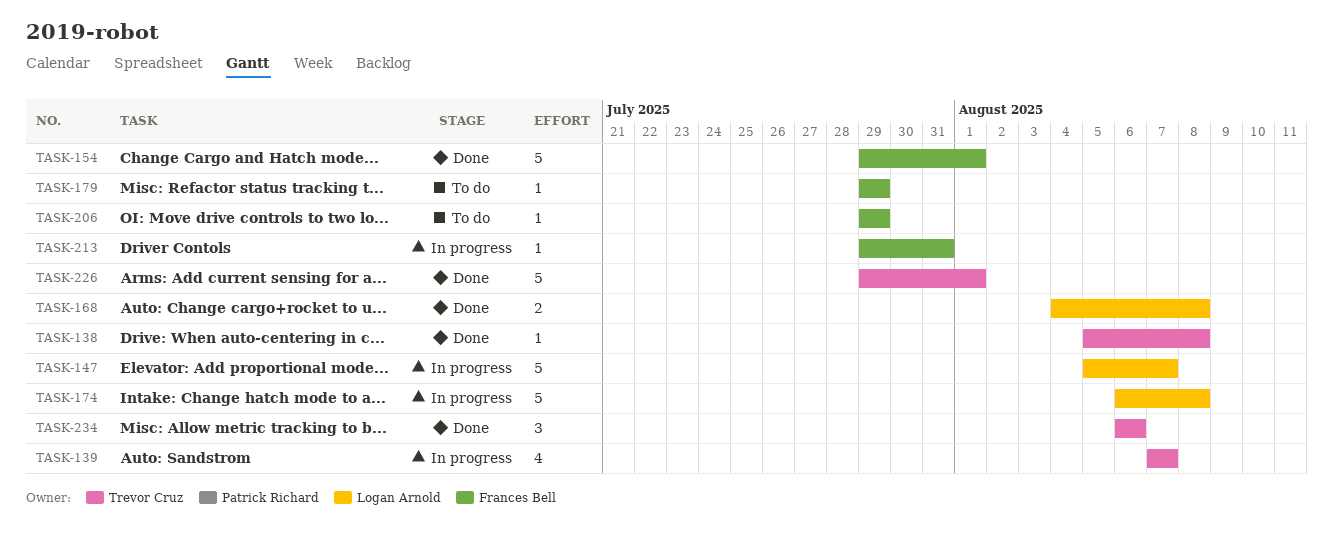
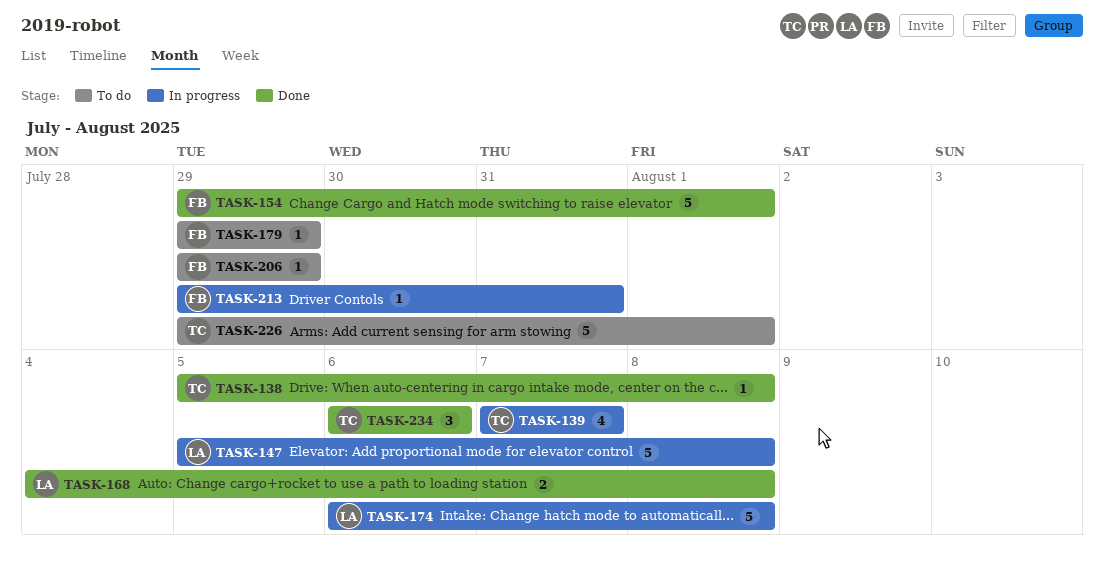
TASK-147, due: Aug 7 -> Aug 8
TASK-226, status: Done -> To do

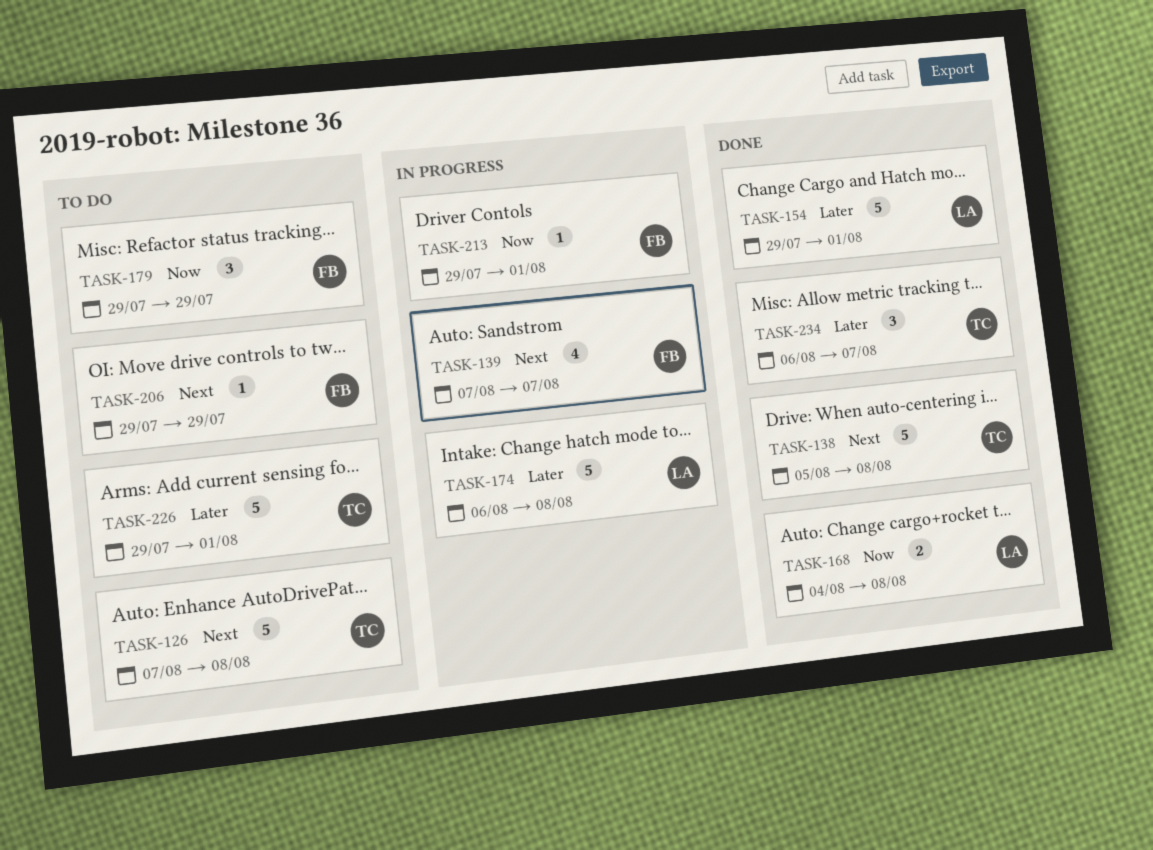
TASK-126: none -> present
TASK-138, estimate: 1 -> 5
TASK-139, owner: TC -> FB
TASK-147: present -> none
TASK-154, owner: FB -> LA
TASK-179, estimate: 1 -> 3
TASK-213, due: Jul 31 -> Aug 1
TASK-234, due: Aug 6 -> Aug 7

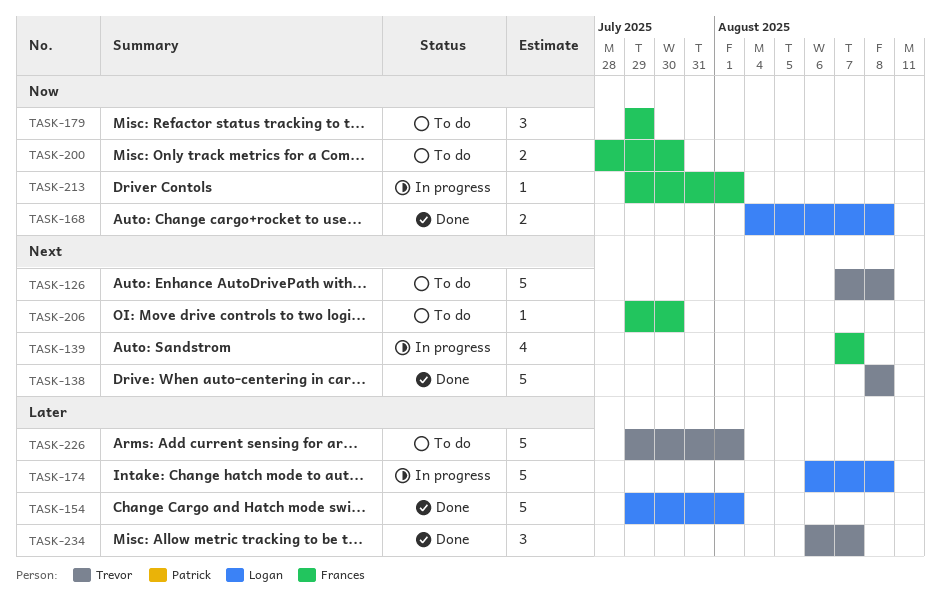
TASK-138, start: Aug 5 -> Aug 8
TASK-200: none -> present
TASK-206, due: Jul 29 -> Jul 30

